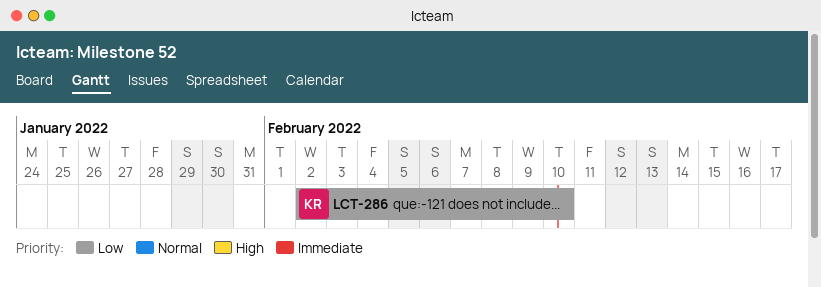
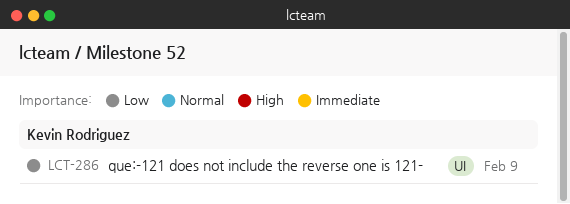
LCT-286, due: Feb 10 -> Feb 9

